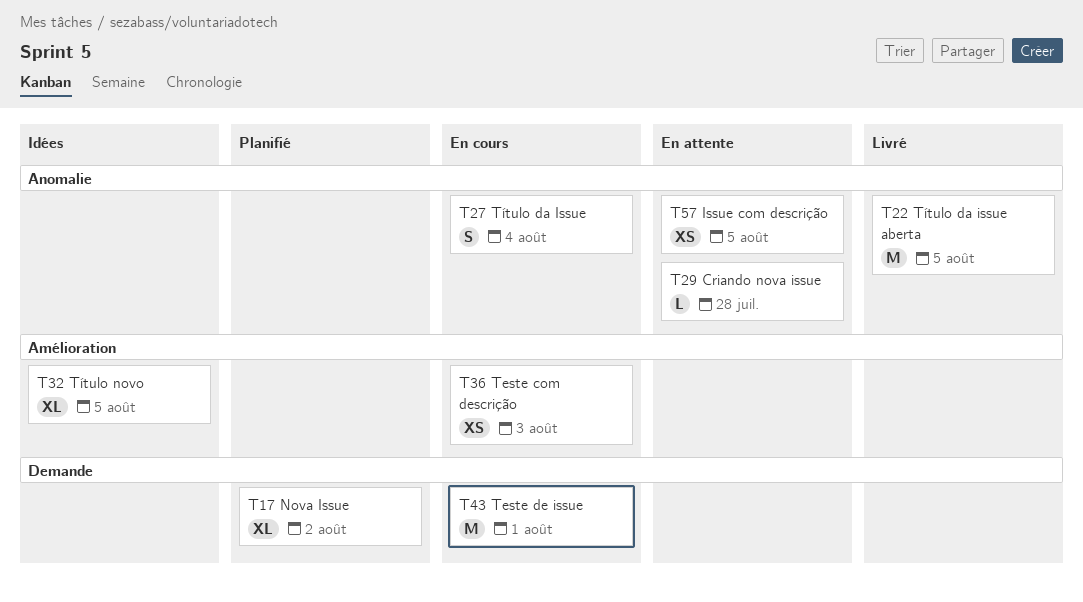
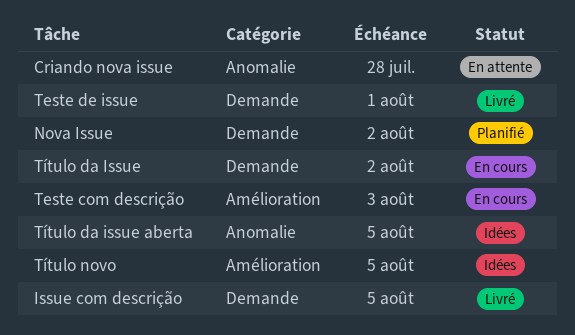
Issue com descrição, status: En attente -> Livré
Issue com descrição, label: Anomalie -> Demande
Teste de issue, status: En cours -> Livré
Título da Issue, label: Anomalie -> Demande
Título da Issue, due: Aug 4 -> Aug 2
Título da issue aberta, status: Livré -> Idées

